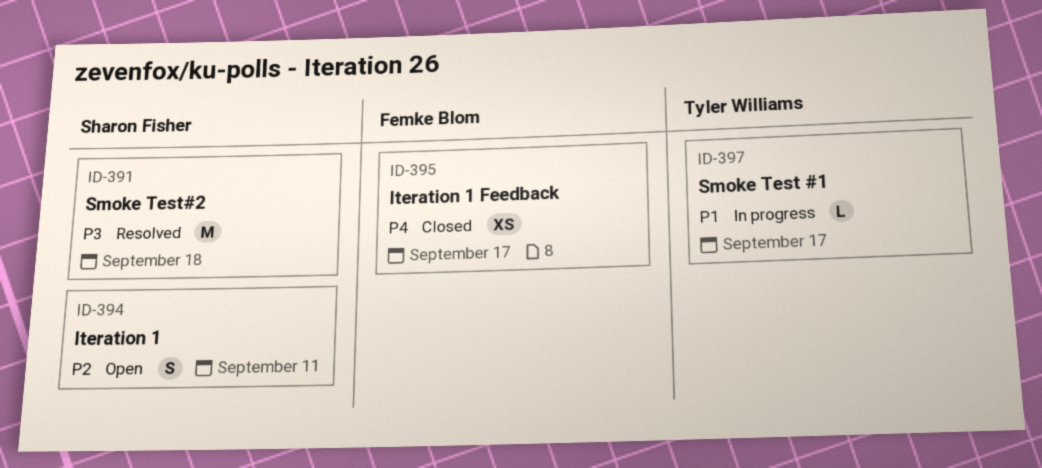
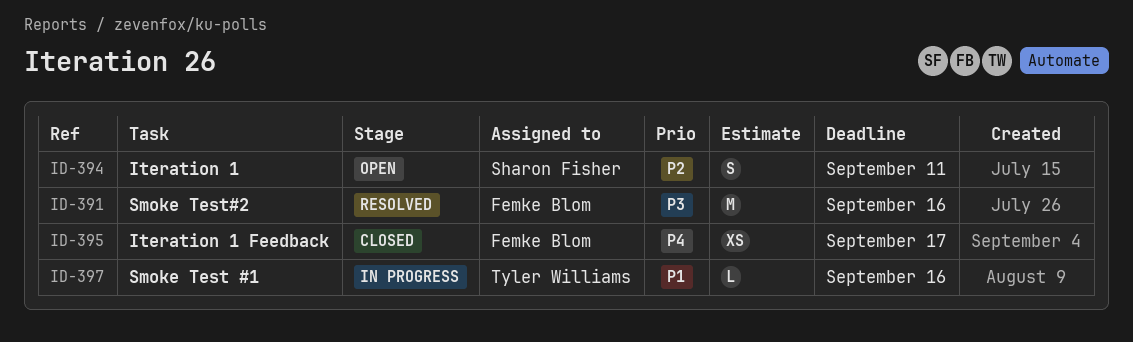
ID-391, owner: Sharon Fisher -> Femke Blom
ID-391, due: Sep 18 -> Sep 16
ID-397, due: Sep 17 -> Sep 16

